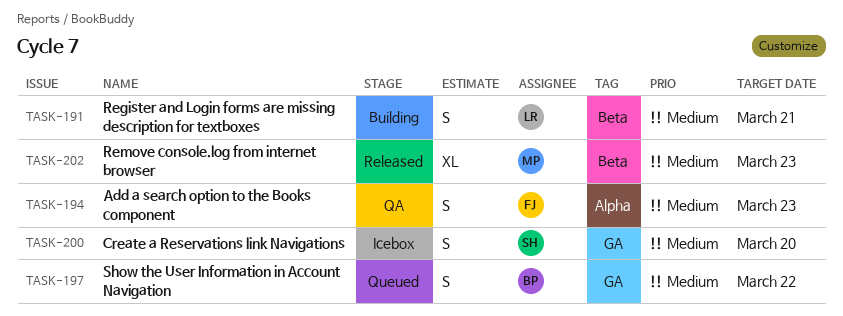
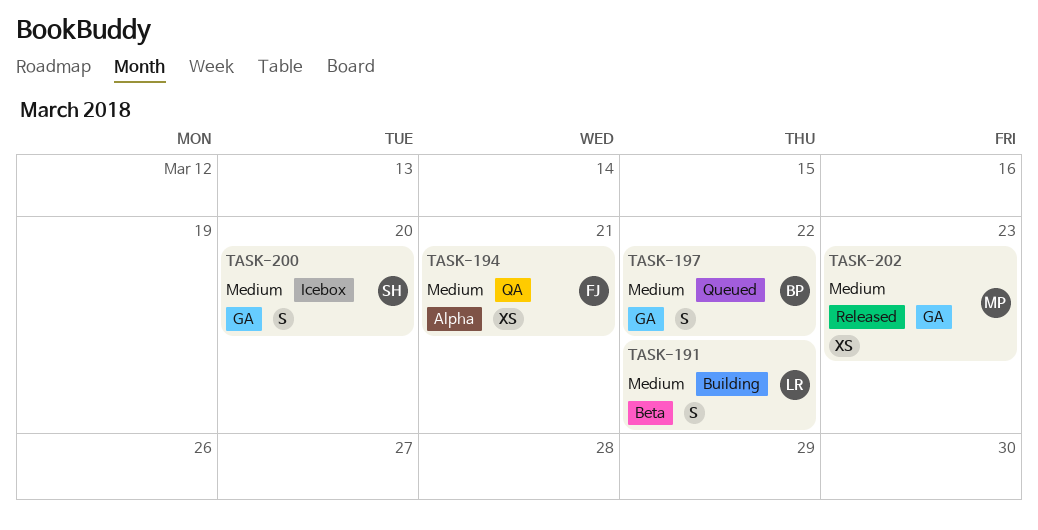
TASK-191, due: Mar 21 -> Mar 22
TASK-194, estimate: S -> XS
TASK-194, due: Mar 23 -> Mar 21
TASK-202, label: Beta -> GA
TASK-202, estimate: XL -> XS

